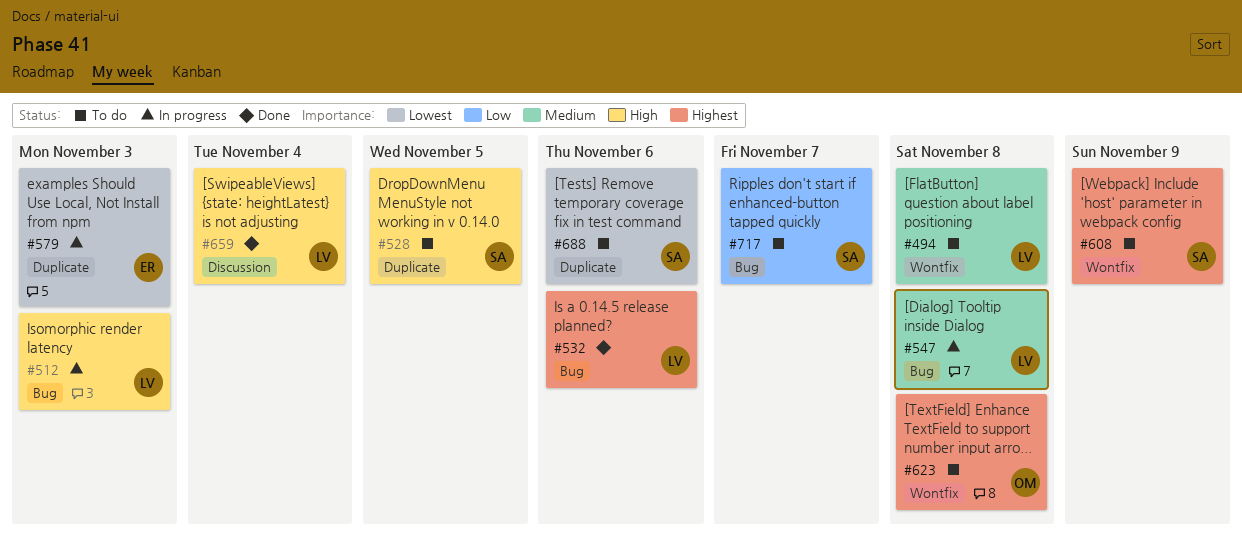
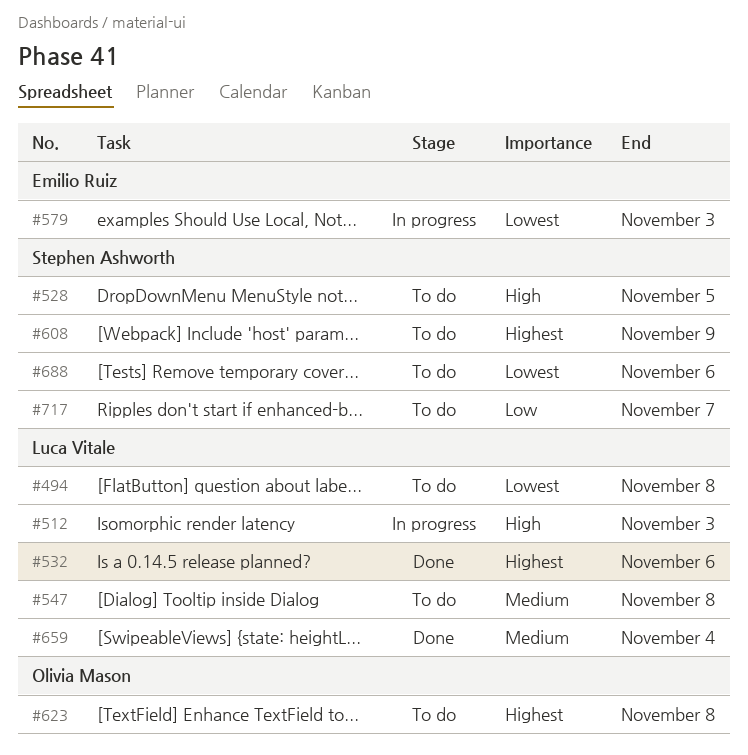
#494, priority: Medium -> Lowest
#547, status: In progress -> To do
#659, priority: High -> Medium

